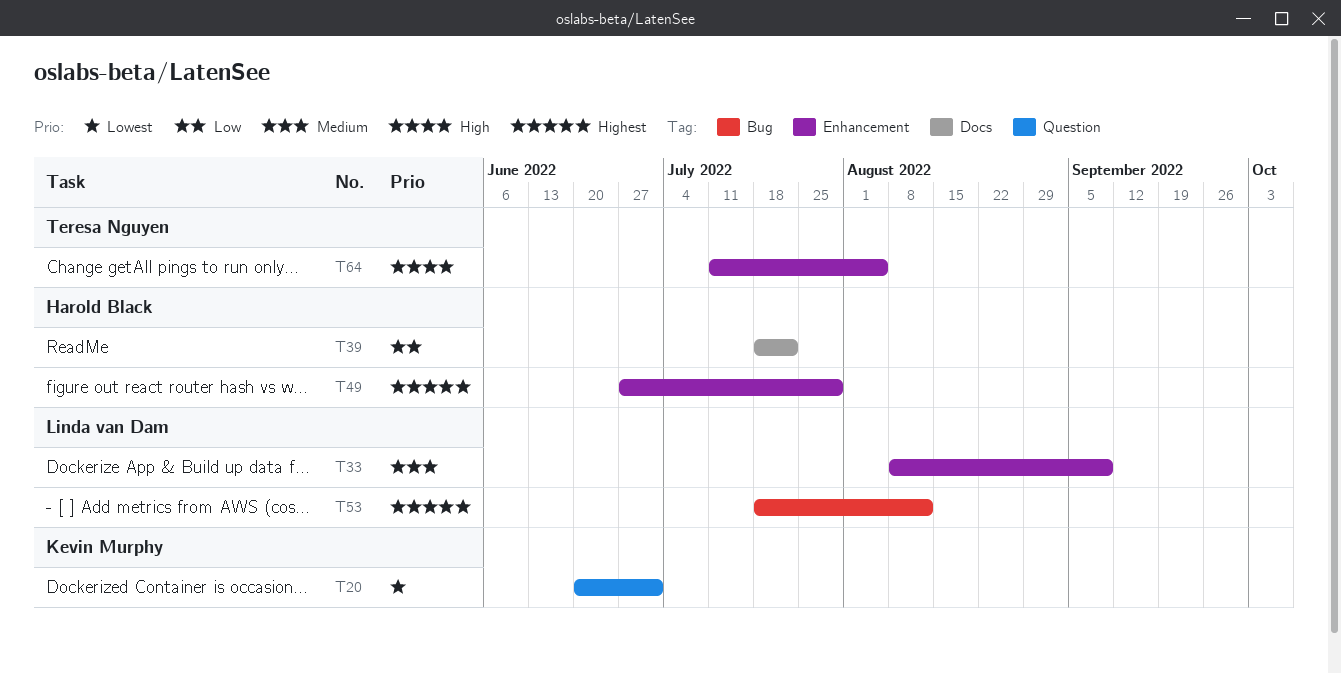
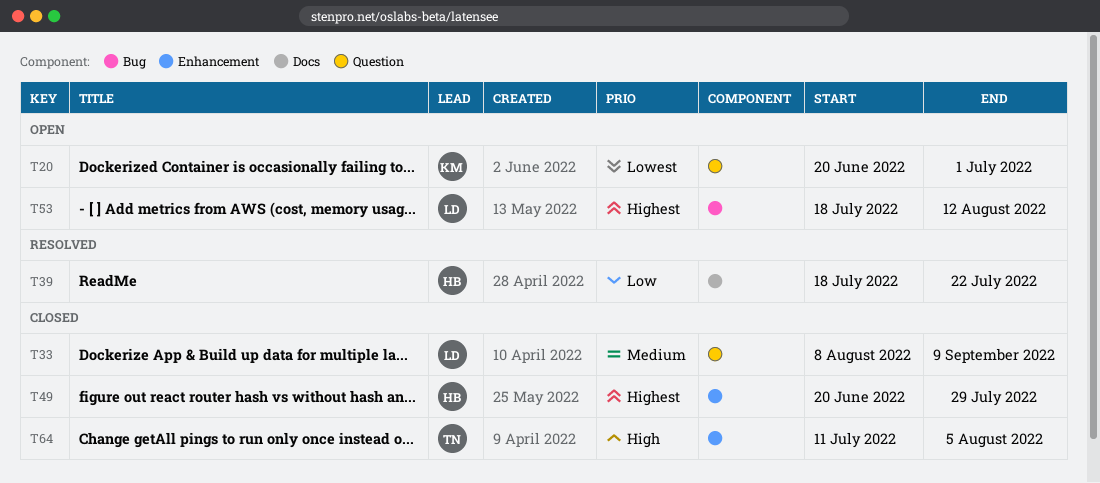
T33, label: Enhancement -> Question
T49, start: Jun 27 -> Jun 20

